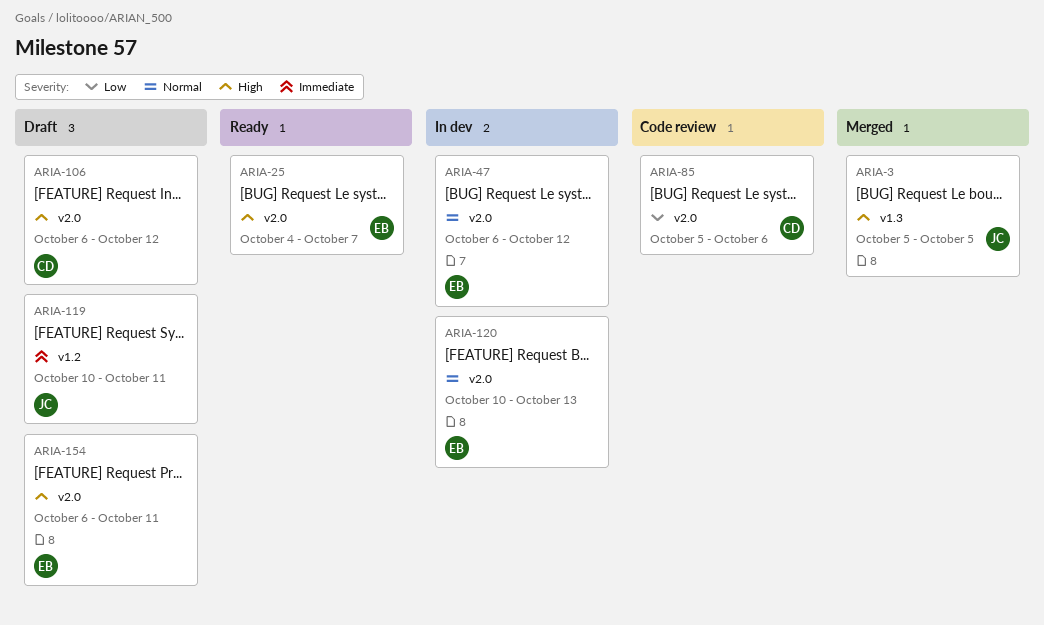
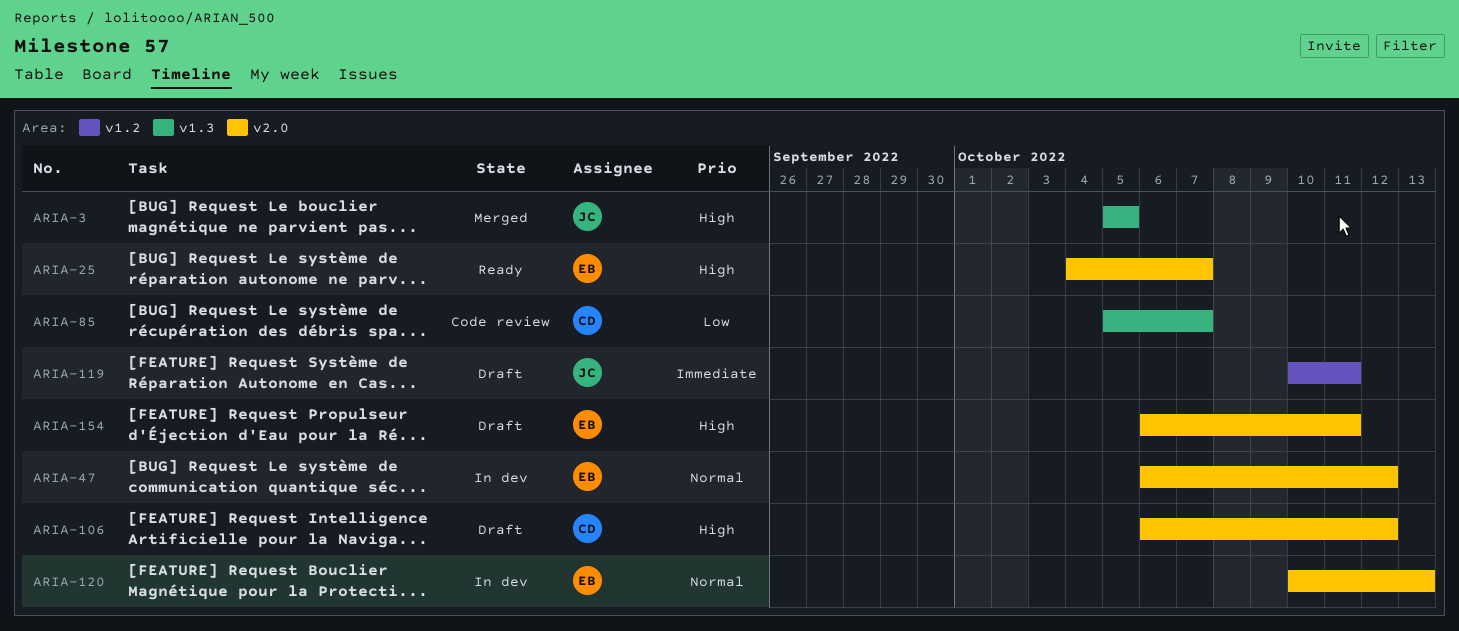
ARIA-85, label: v2.0 -> v1.3
ARIA-85, due: Oct 6 -> Oct 7

